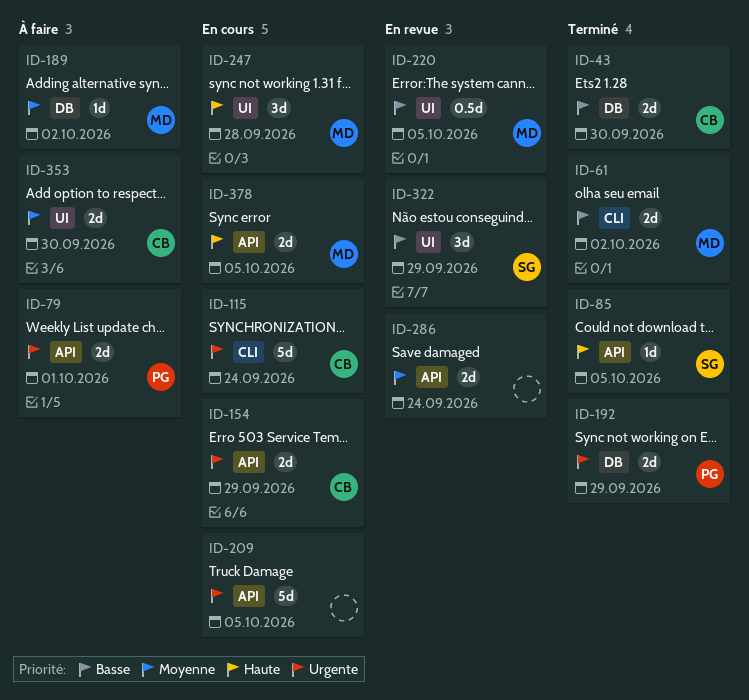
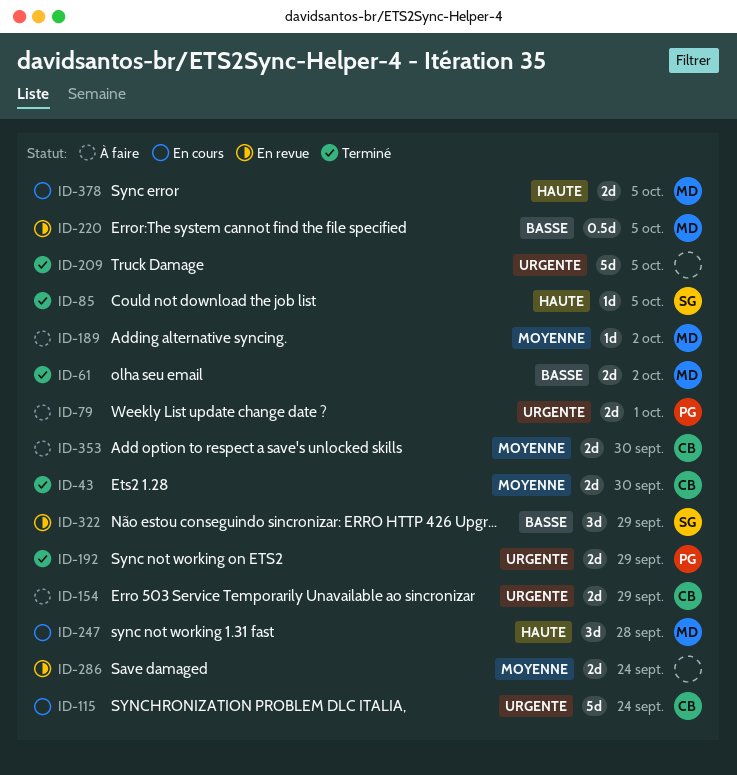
ID-43, priority: Basse -> Moyenne
ID-154, status: En cours -> À faire
ID-209, status: En cours -> Terminé

